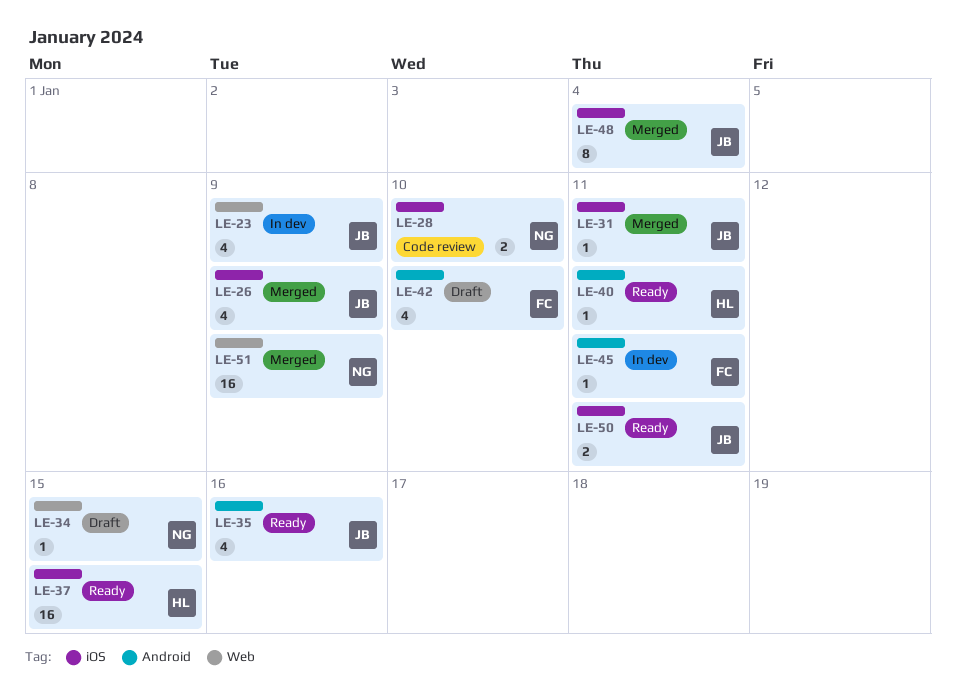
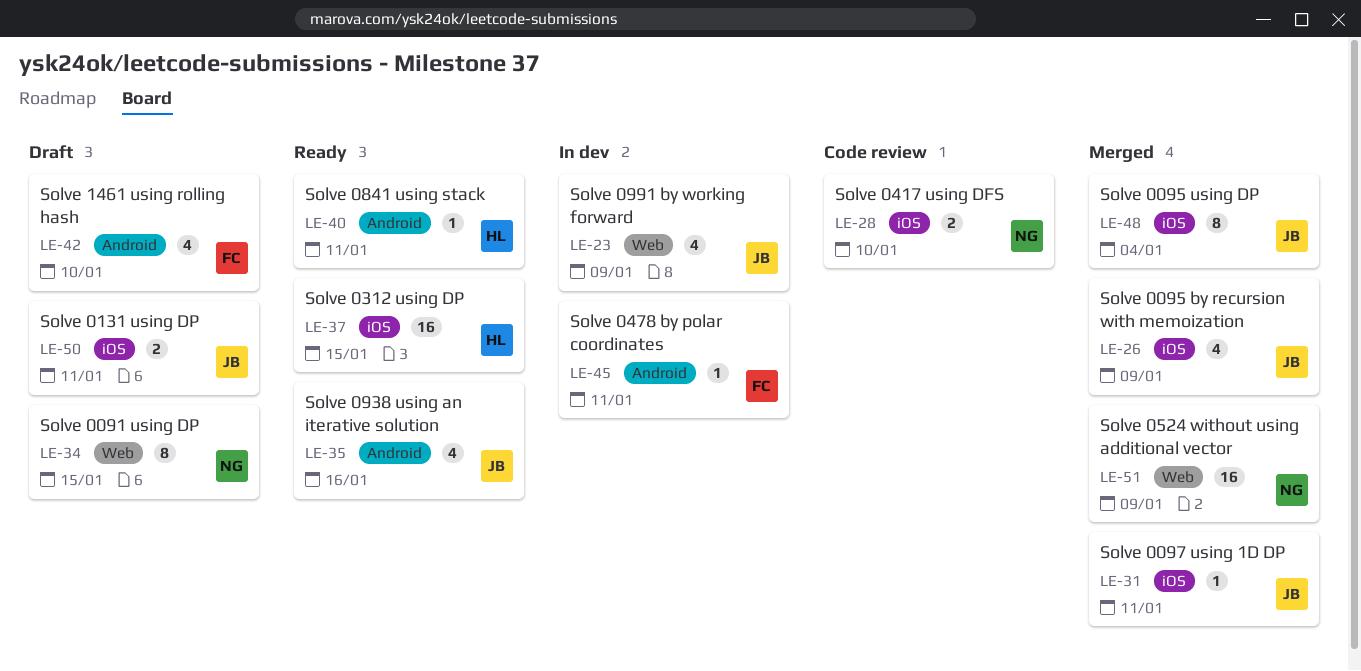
LE-34, estimate: 1 -> 8
LE-50, status: Ready -> Draft

